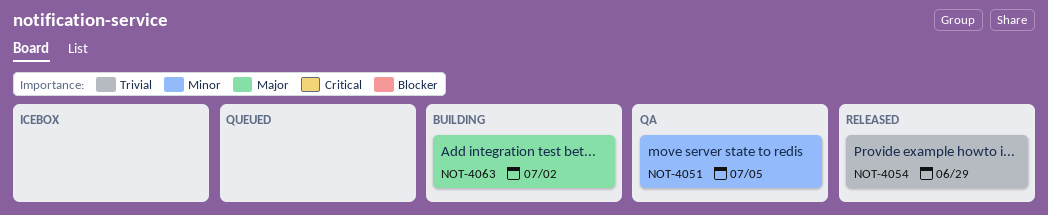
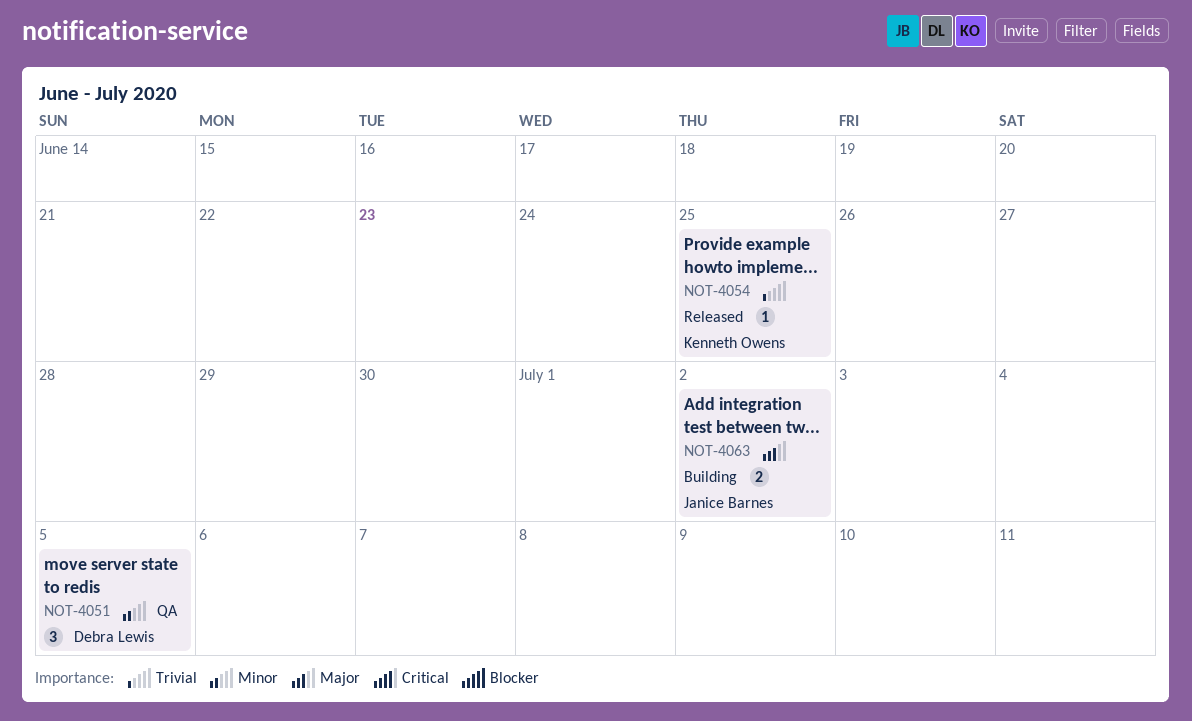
NOT-4054, due: Jun 29 -> Jun 25

